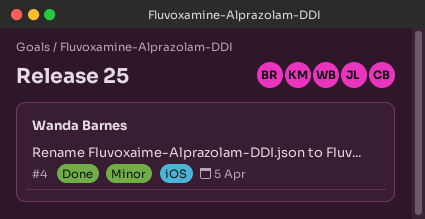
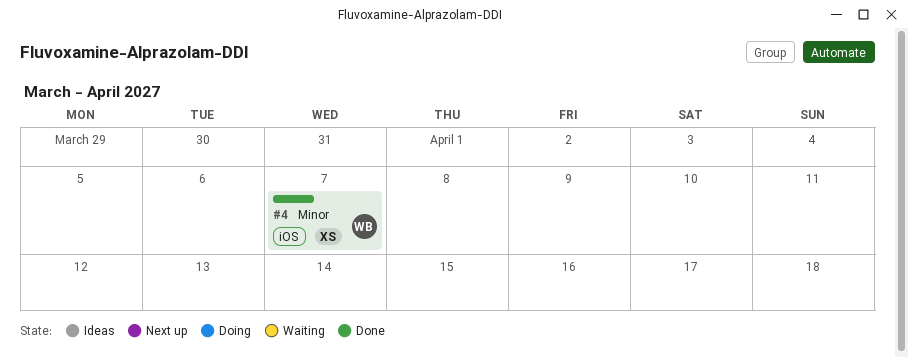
#4, due: Apr 5 -> Apr 7

